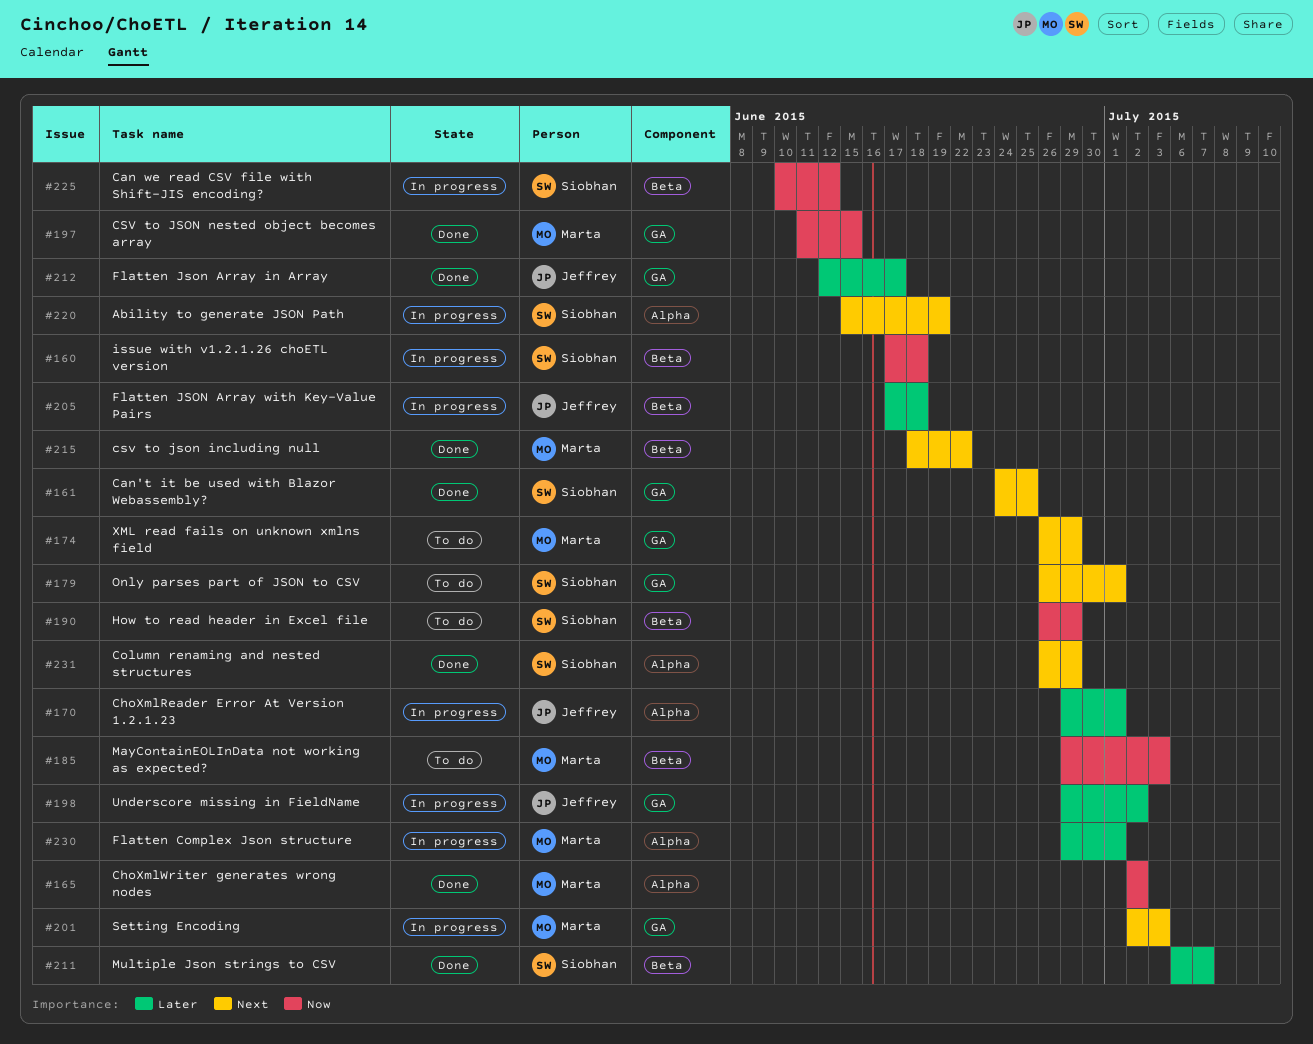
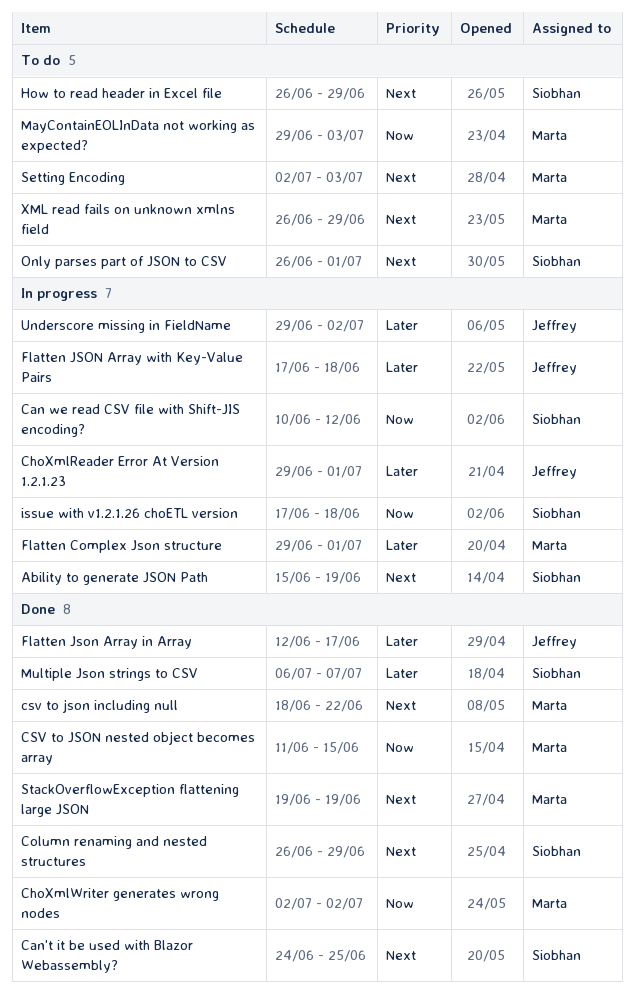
How to read header in Excel file, priority: Now -> Next
Setting Encoding, status: In progress -> To do
StackOverflowException flattening large JSON: none -> present

